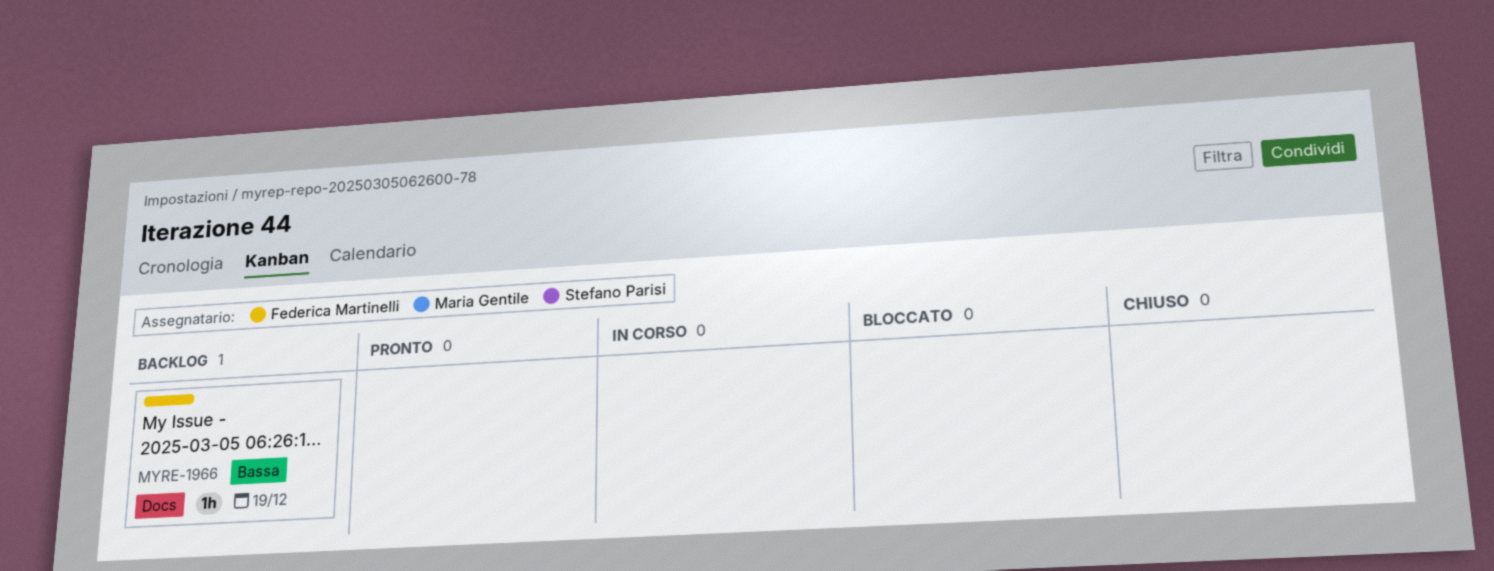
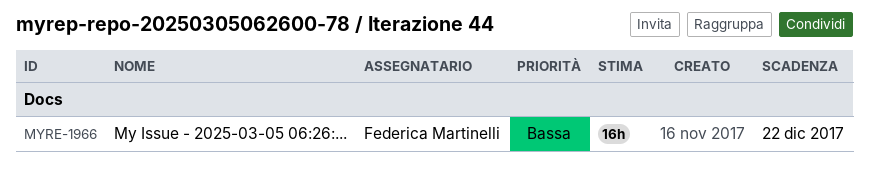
MYRE-1966, estimate: 1h -> 16h
MYRE-1966, due: Dec 19 -> Dec 22

